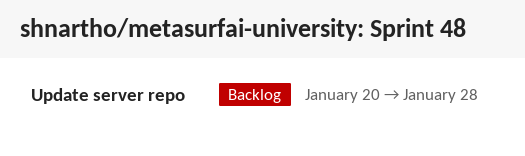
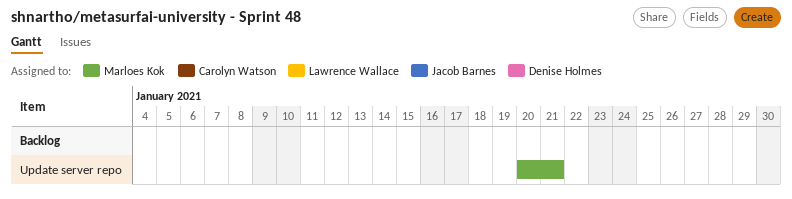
Update server repo, due: Jan 28 -> Jan 21

